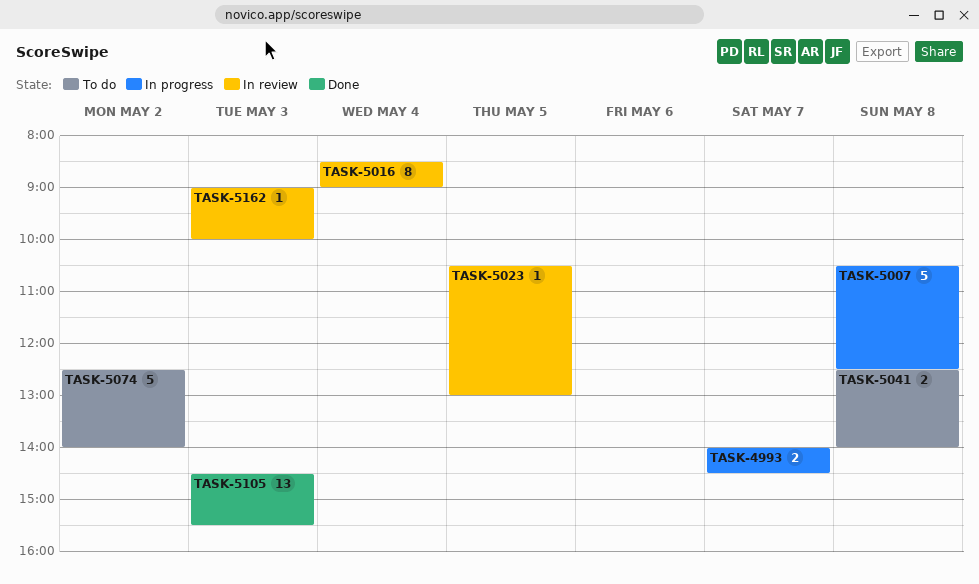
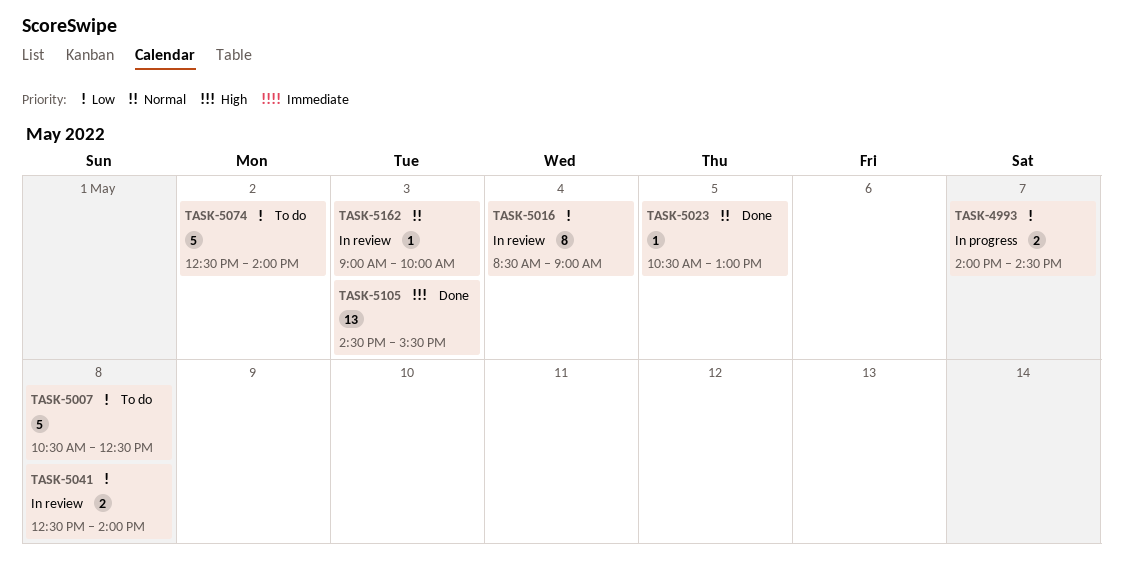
TASK-5007, status: In progress -> To do
TASK-5023, status: In review -> Done
TASK-5041, status: To do -> In review

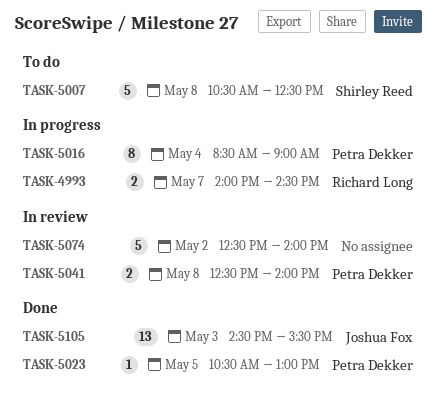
TASK-5016, status: In review -> In progress
TASK-5074, status: To do -> In review
TASK-5162: present -> none

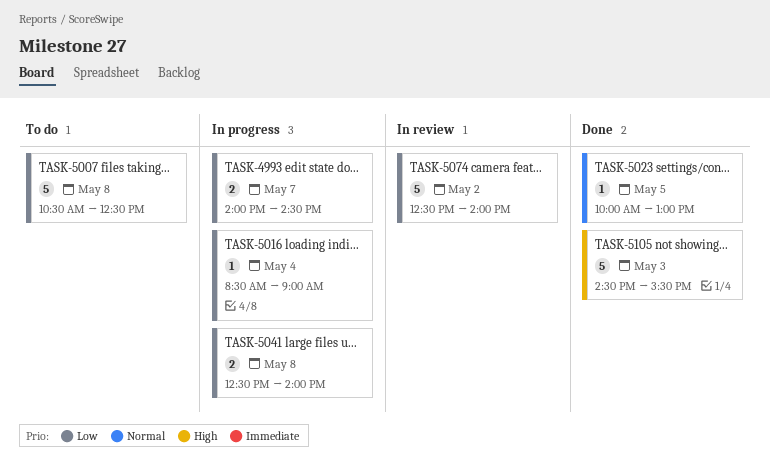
TASK-5016, estimate: 8 -> 1
TASK-5023, begins: 10:30 -> 10:00
TASK-5041, status: In review -> In progress
TASK-5105, estimate: 13 -> 5

